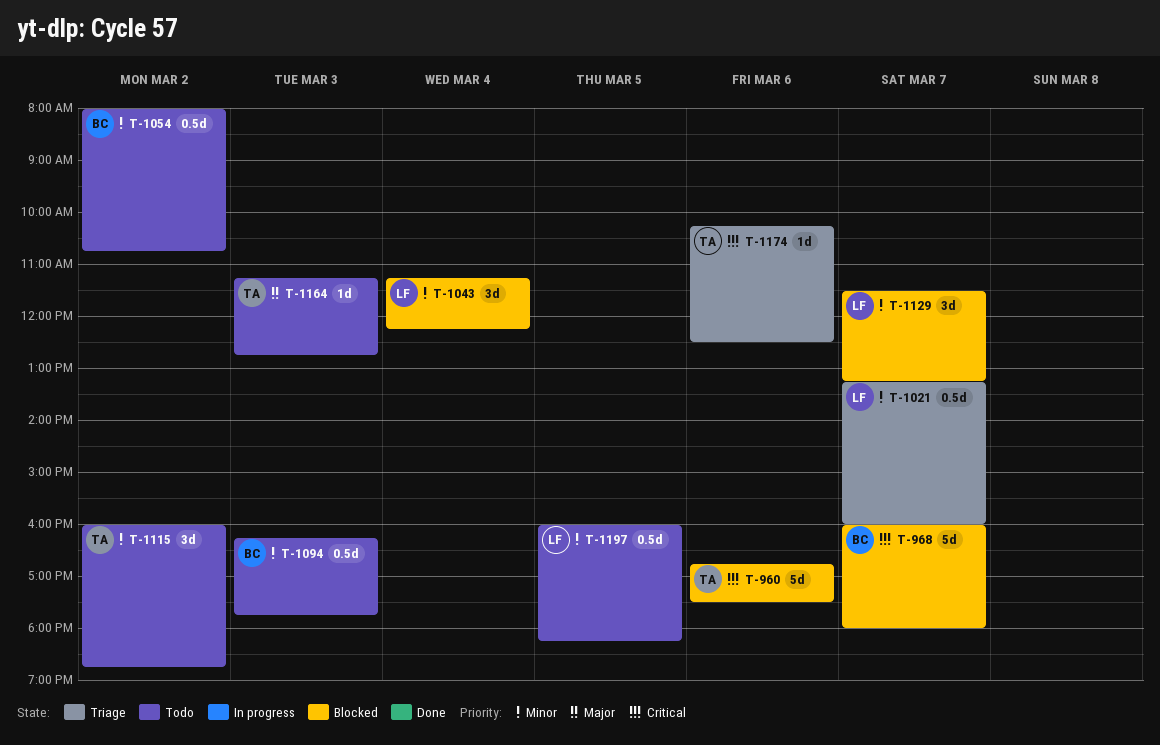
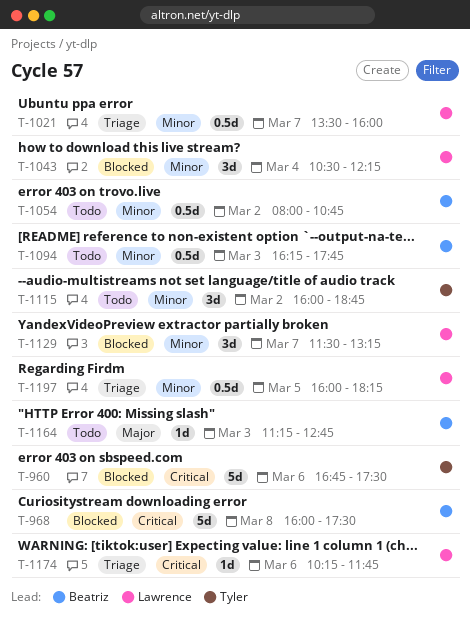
T-968, day: Mar 7 -> Mar 8
T-968, ends: 18:00 -> 17:30
T-1021, begins: 13:15 -> 13:30
T-1043, begins: 11:15 -> 10:30
T-1164, owner: Tyler -> Beatriz
T-1174, owner: Tyler -> Lawrence
T-1174, ends: 12:30 -> 11:45
T-1197, status: Todo -> Triage

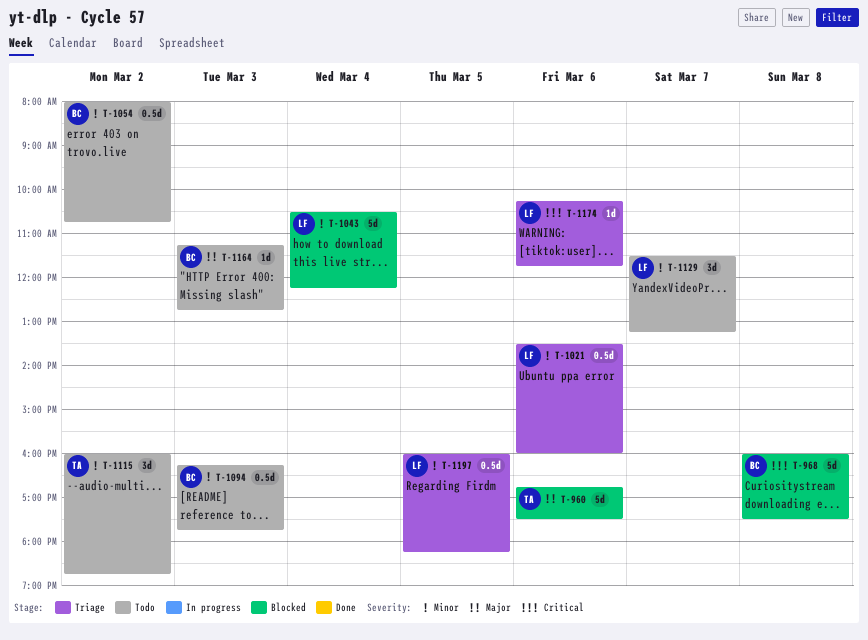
T-960, priority: Critical -> Major
T-1021, day: Mar 7 -> Mar 6
T-1043, estimate: 3d -> 5d
T-1129, status: Blocked -> Todo

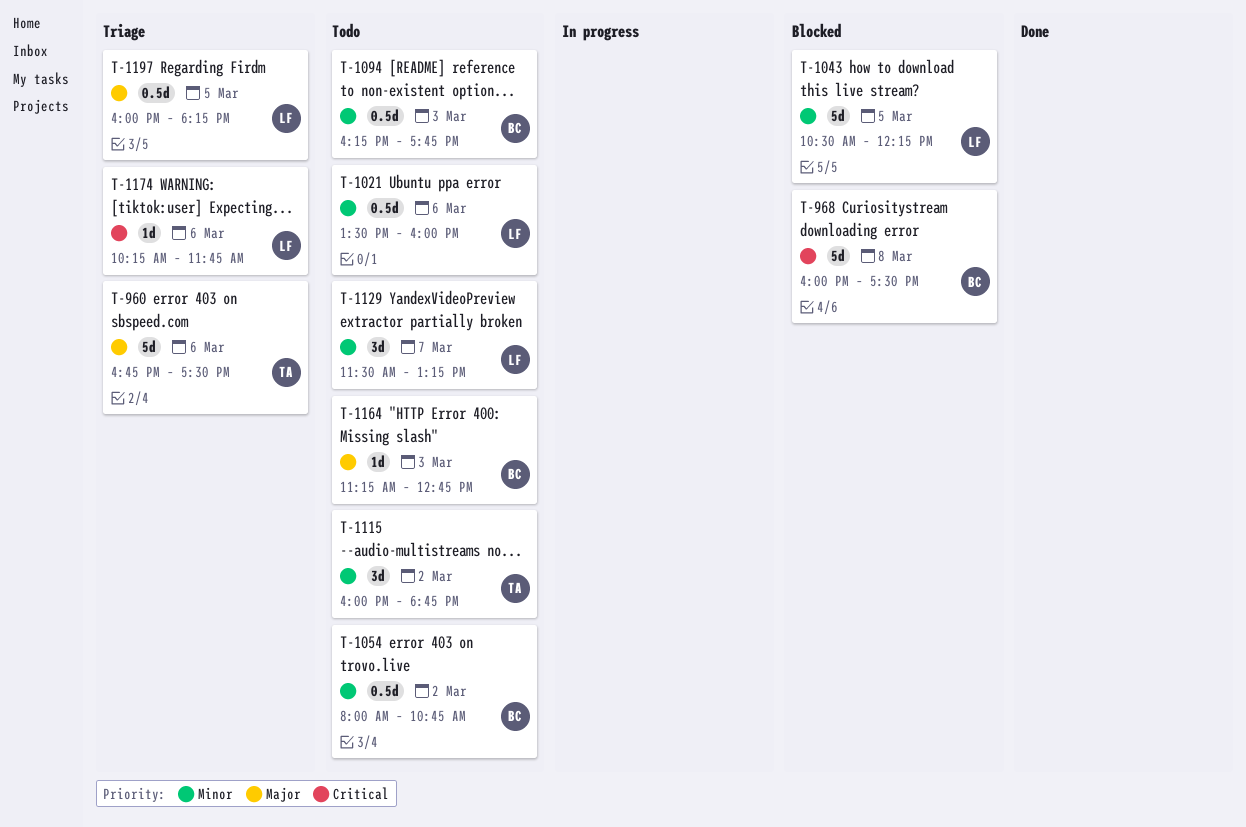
T-960, status: Blocked -> Triage
T-1021, status: Triage -> Todo
T-1043, day: Mar 4 -> Mar 5
T-1197, priority: Minor -> Major

